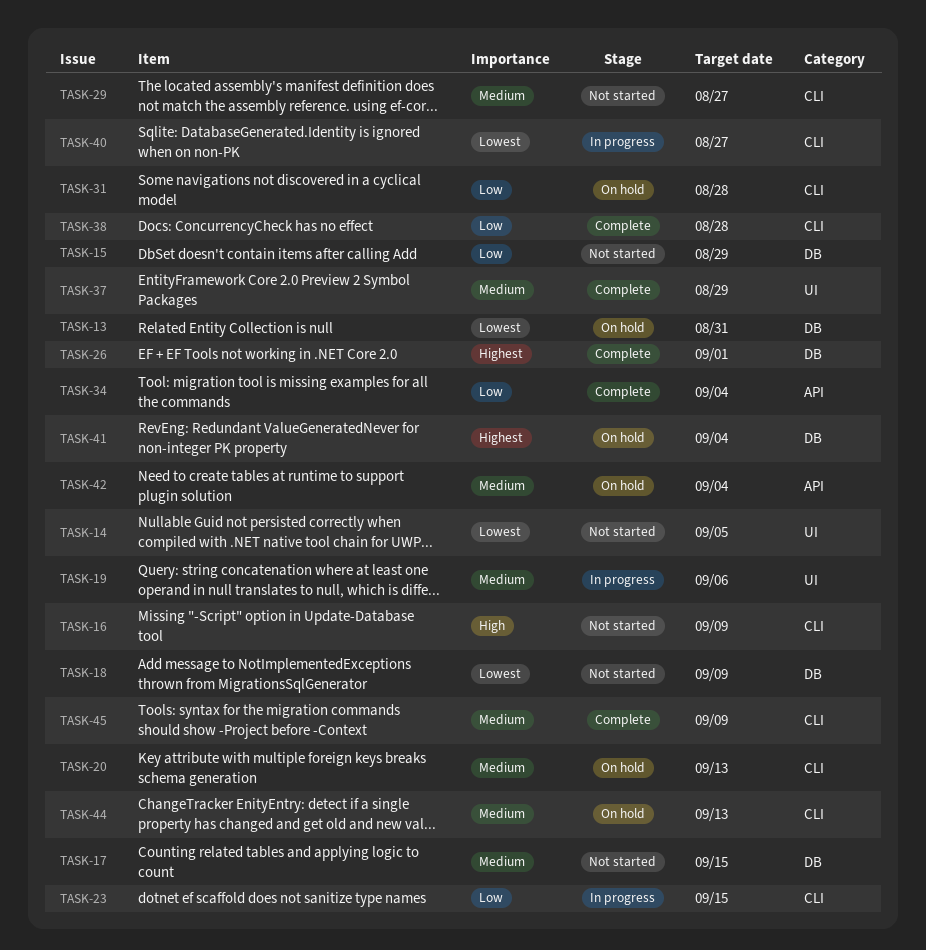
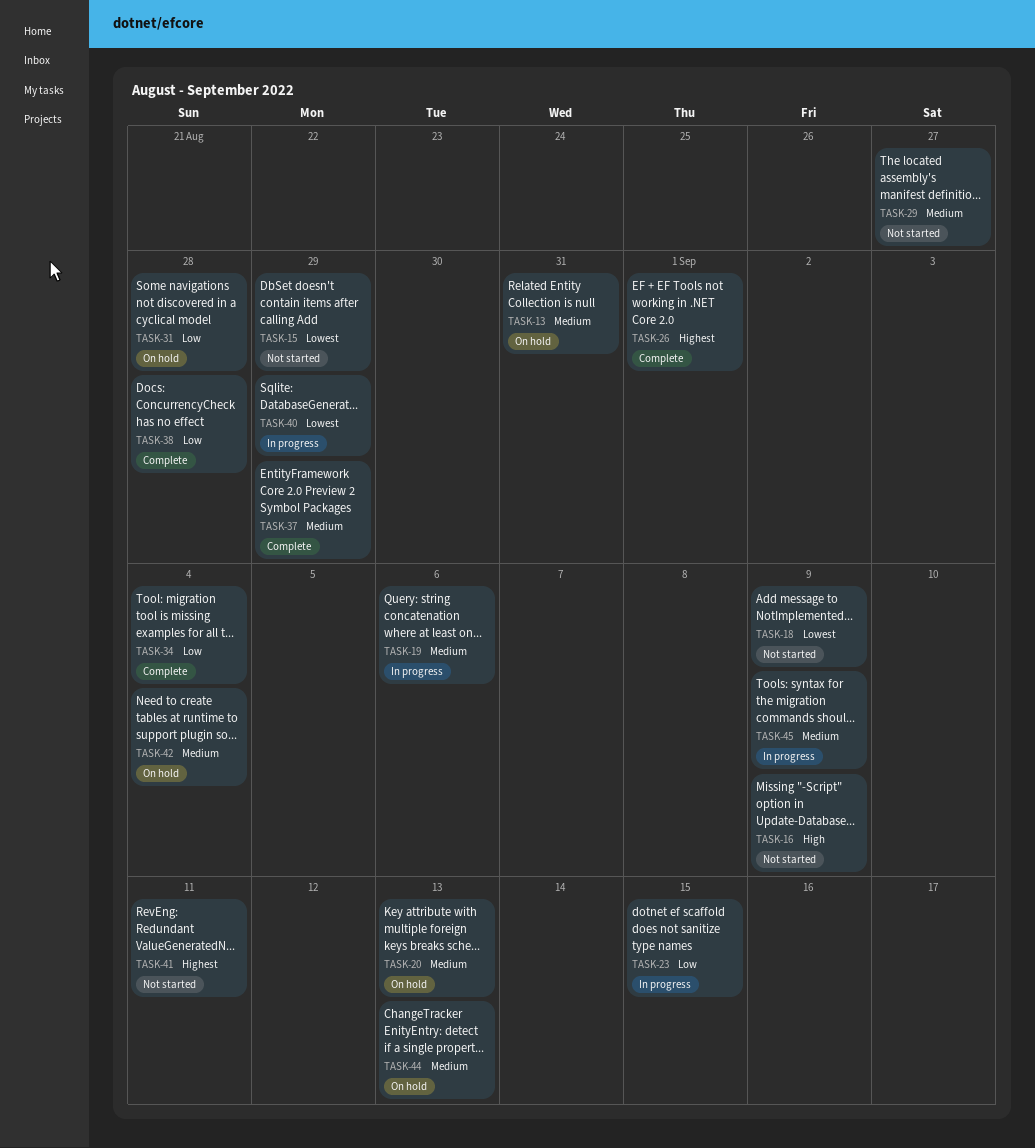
TASK-13, priority: Lowest -> Medium
TASK-14: present -> none
TASK-15, priority: Low -> Lowest
TASK-17: present -> none
TASK-40, due: Aug 27 -> Aug 29
TASK-41, status: On hold -> Not started
TASK-41, due: Sep 4 -> Sep 11
TASK-45, status: Complete -> In progress

